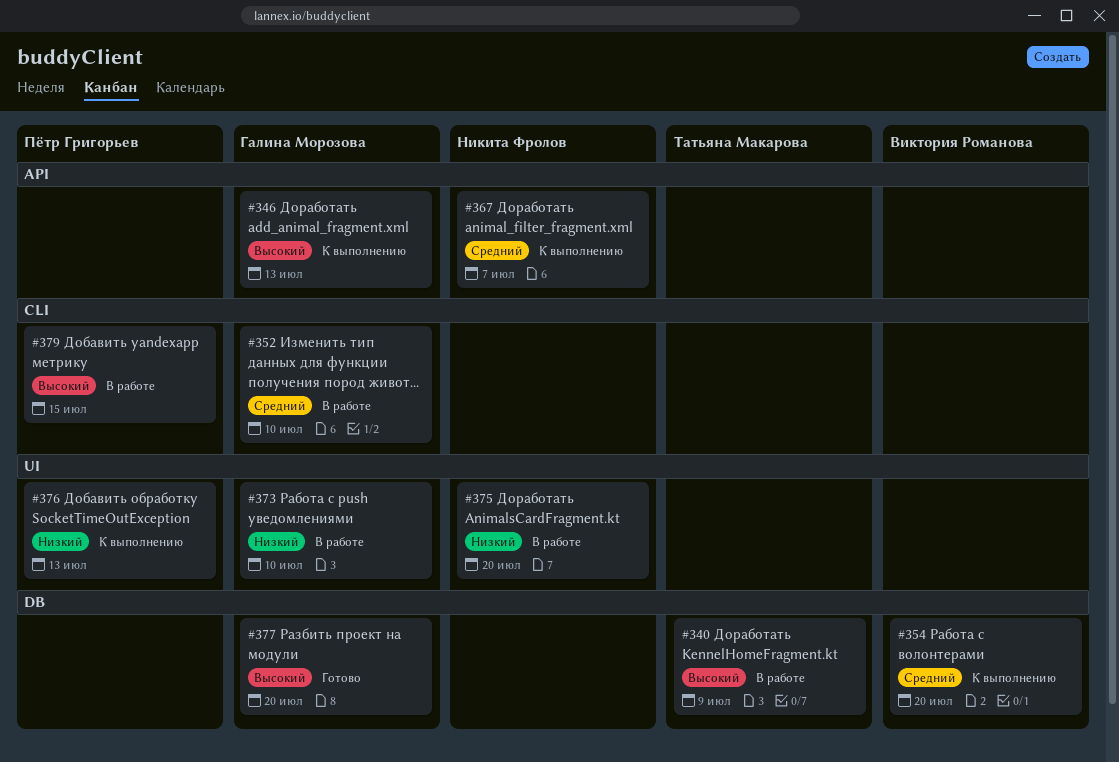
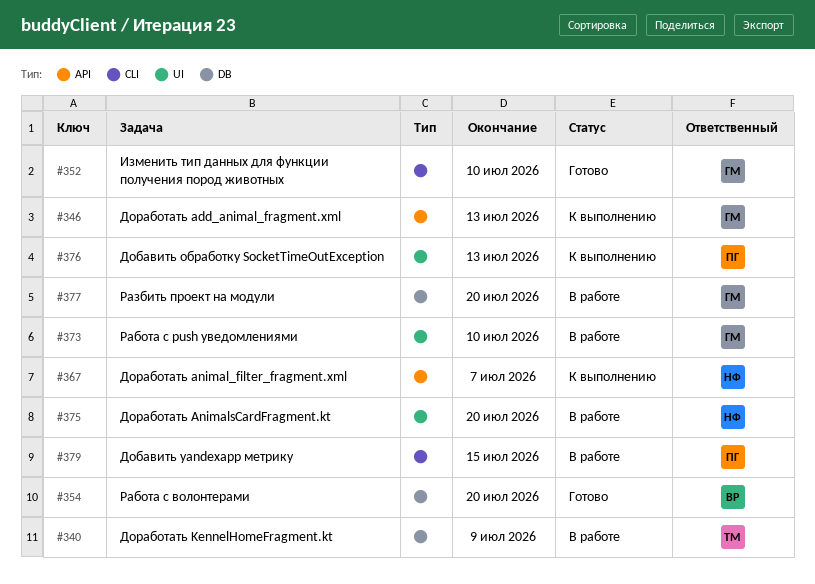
#352, status: В работе -> Готово
#354, status: К выполнению -> Готово
#377, status: Готово -> В работе

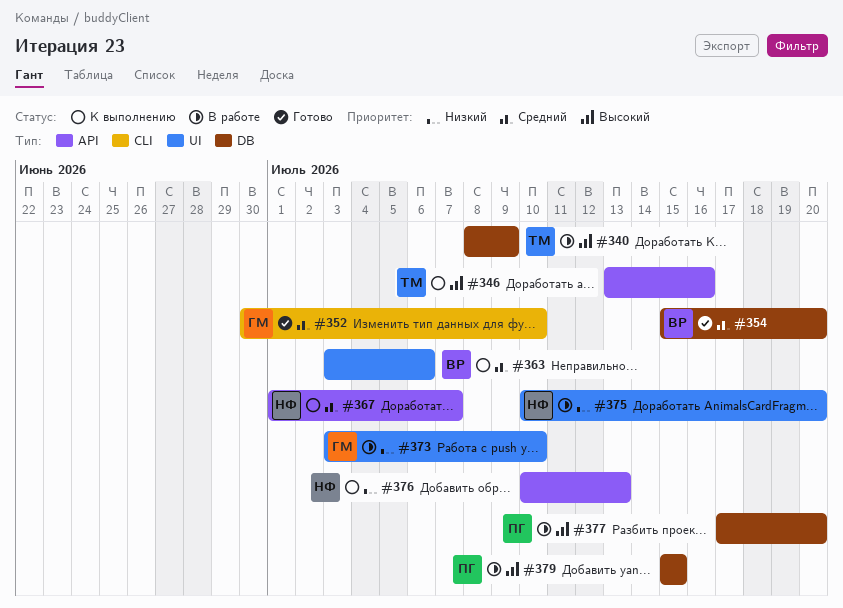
#346, owner: ГМ -> ТМ
#346, due: Jul 13 -> Jul 16
#363: none -> present
#376, owner: ПГ -> НФ
#376, label: UI -> API
#377, owner: ГМ -> ПГ
#379, label: CLI -> DB

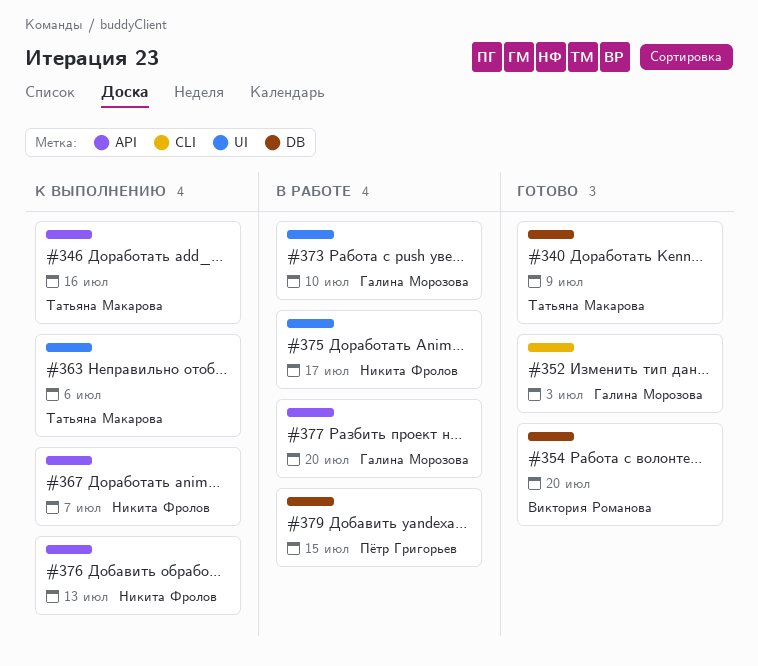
#340, status: В работе -> Готово
#352, due: Jul 10 -> Jul 3
#363, owner: Виктория Романова -> Татьяна Макарова
#375, due: Jul 20 -> Jul 17
#377, owner: Пётр Григорьев -> Галина Морозова
#377, label: DB -> API

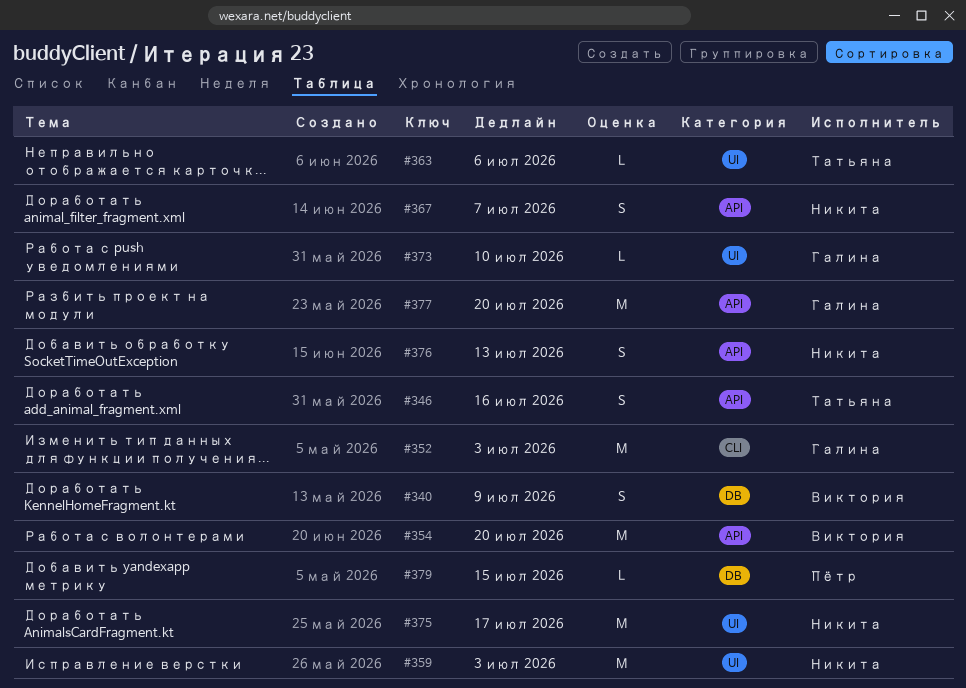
#340, owner: Татьяна Макарова -> Виктория Романова
#354, label: DB -> API
#359: none -> present

